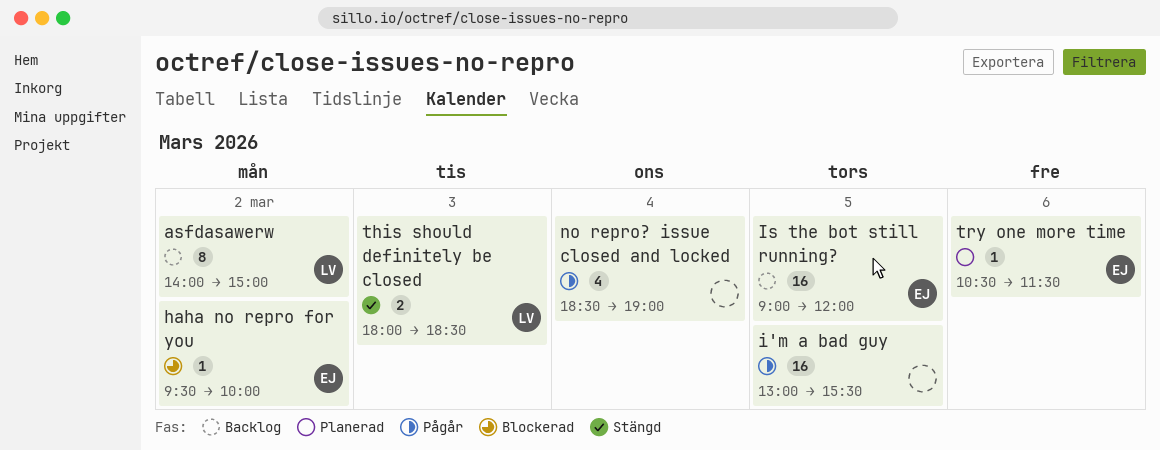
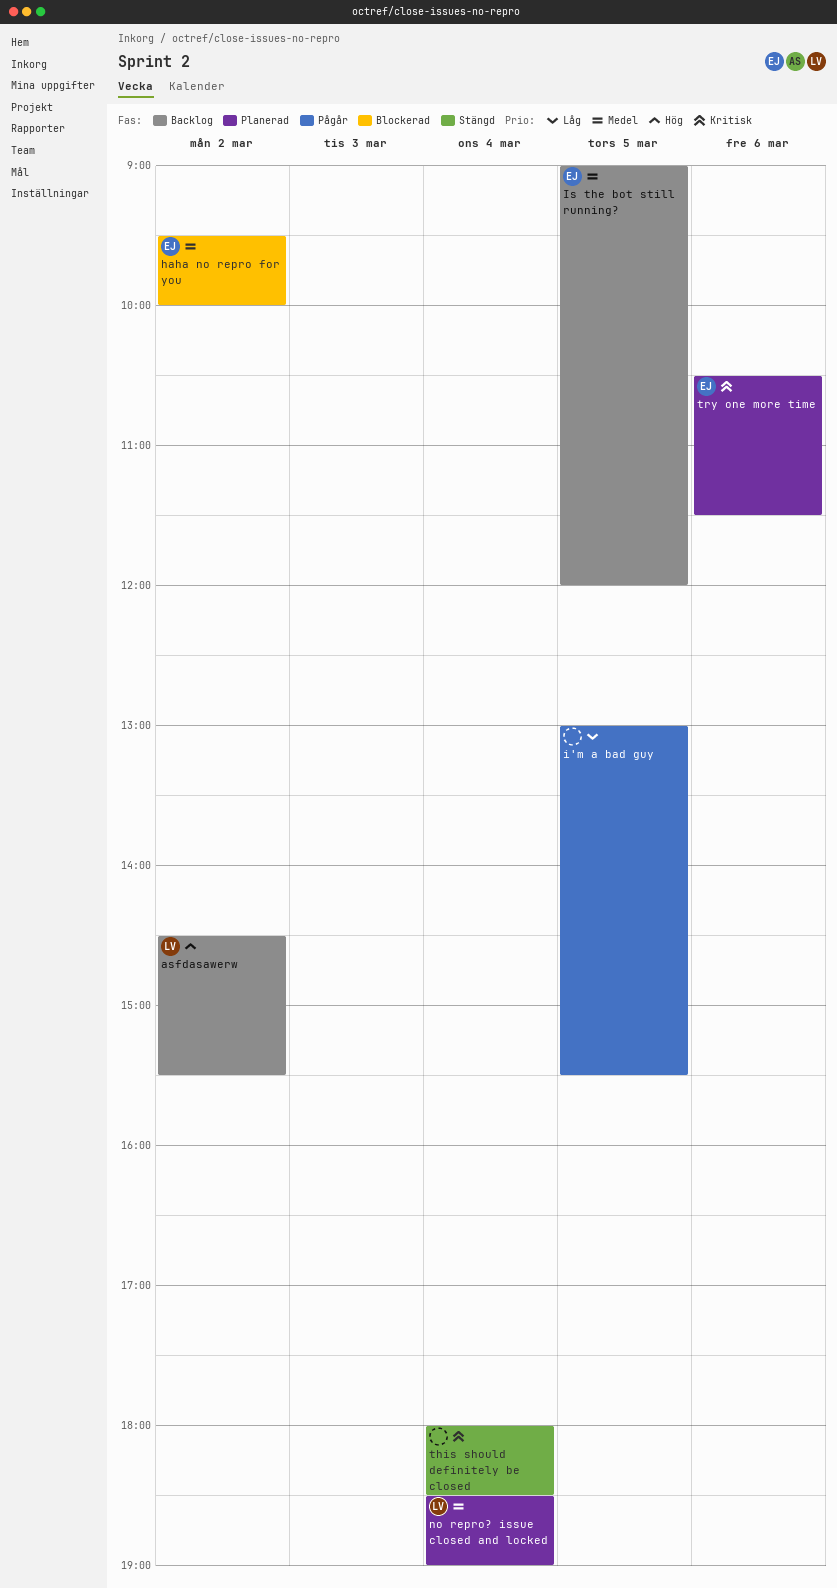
asfdasawerw, begins: 14:00 -> 14:30
asfdasawerw, ends: 15:00 -> 15:30
no repro? issue closed and locked, status: Pågår -> Planerad
no repro? issue closed and locked, owner: none -> LV
this should definitely be closed, owner: LV -> none
this should definitely be closed, day: Mar 3 -> Mar 4

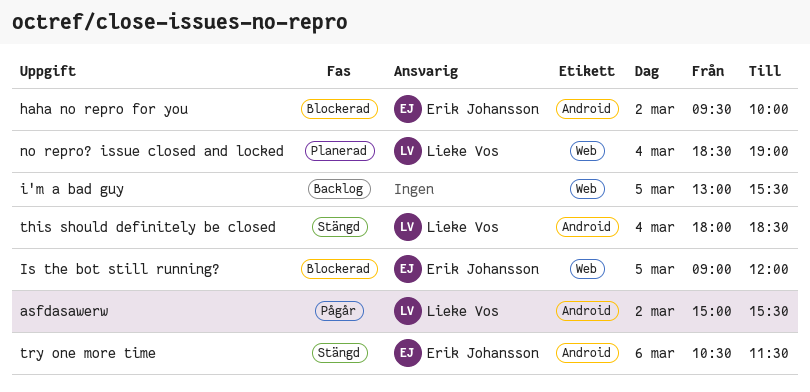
asfdasawerw, status: Backlog -> Pågår
asfdasawerw, begins: 14:30 -> 15:00
i'm a bad guy, status: Pågår -> Backlog
Is the bot still running?, status: Backlog -> Blockerad
this should definitely be closed, owner: none -> Lieke Vos
try one more time, status: Planerad -> Stängd

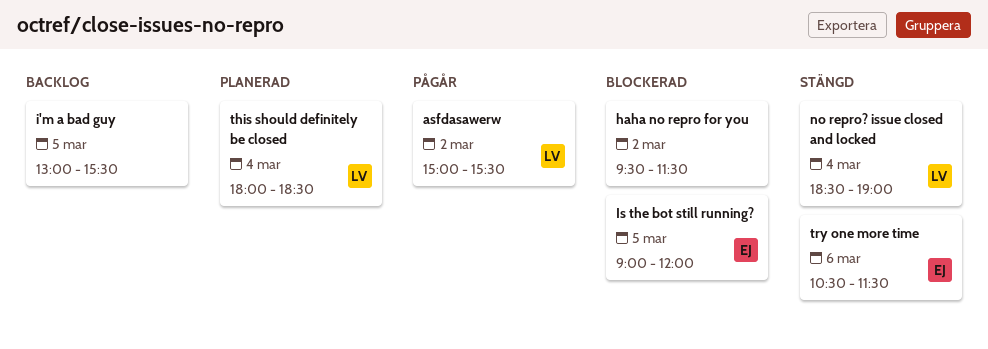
haha no repro for you, owner: Erik Johansson -> none
haha no repro for you, ends: 10:00 -> 11:30
no repro? issue closed and locked, status: Planerad -> Stängd
this should definitely be closed, status: Stängd -> Planerad

